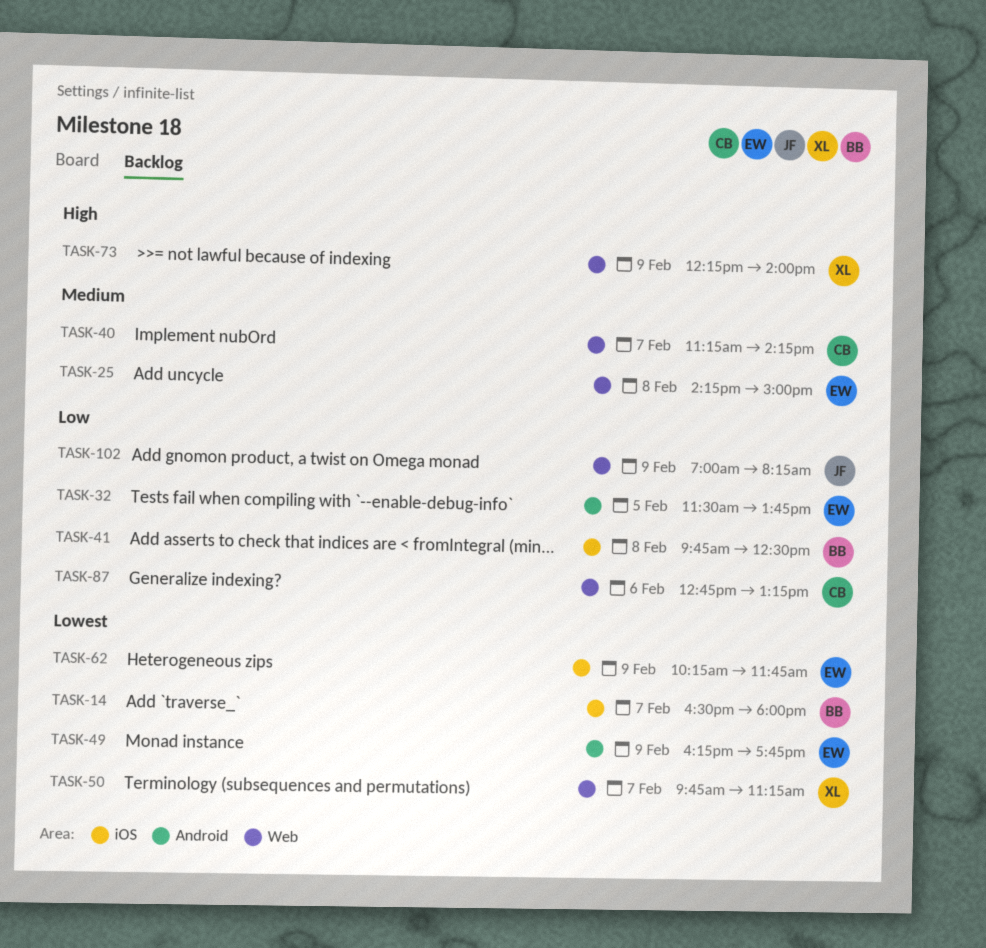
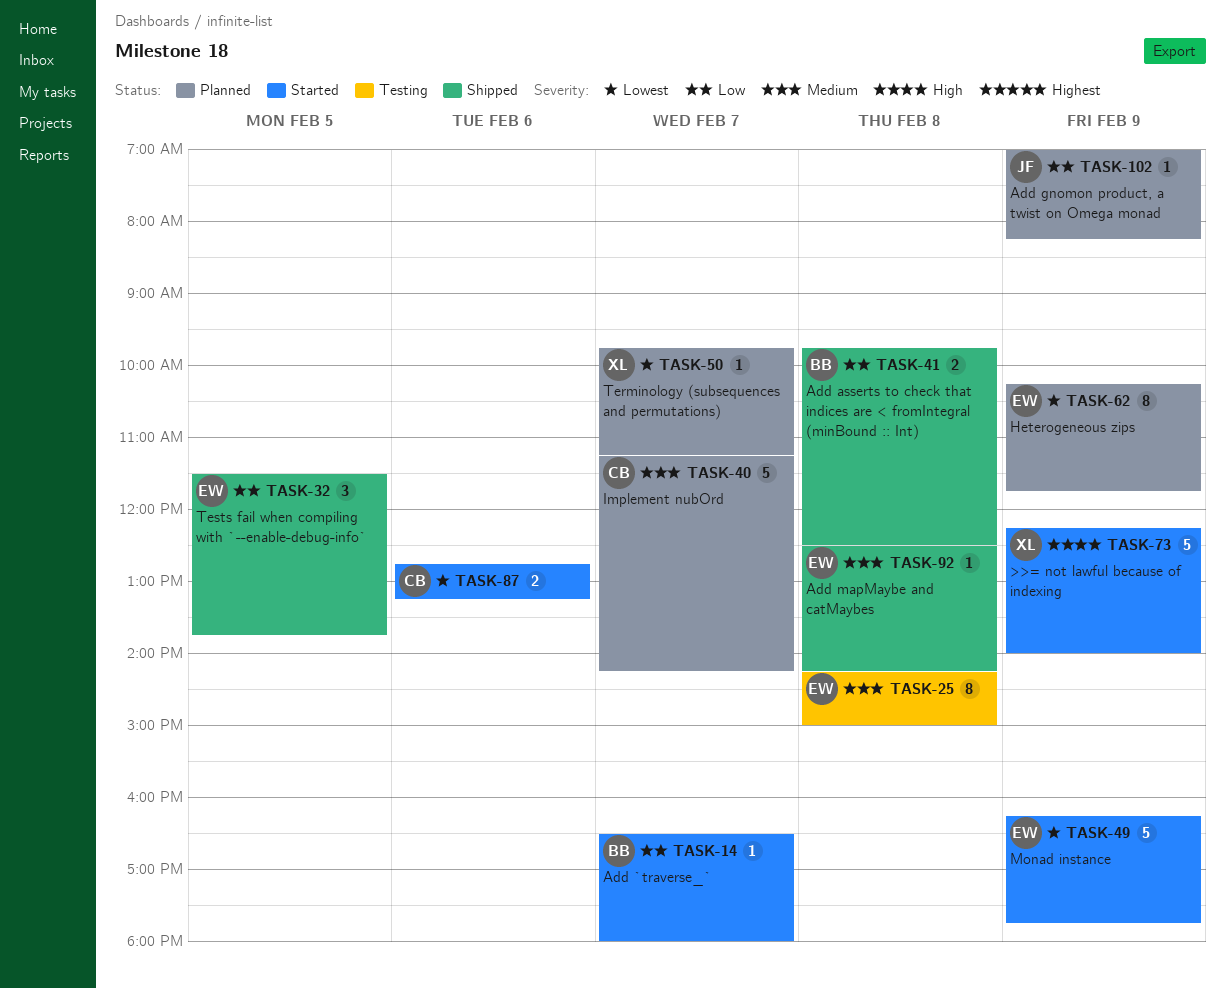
TASK-14, priority: Lowest -> Low
TASK-87, priority: Low -> Lowest
TASK-92: none -> present

